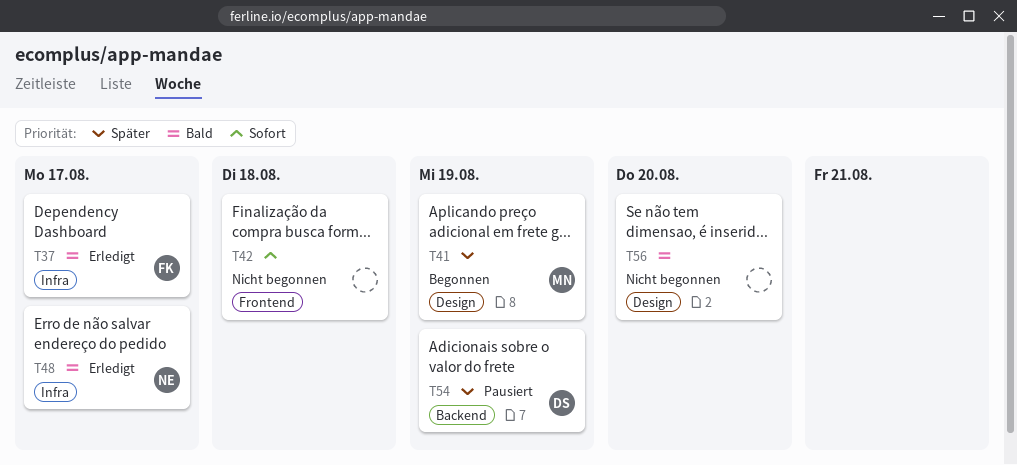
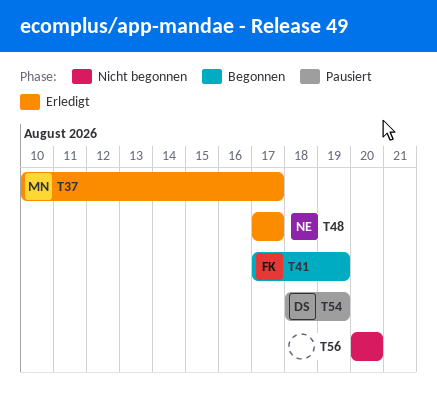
T37, owner: FK -> MN
T41, owner: MN -> FK
T42: present -> none

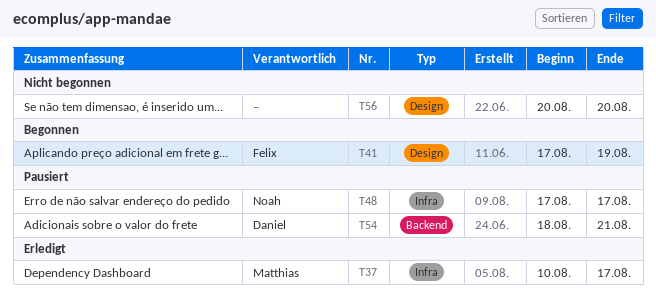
T48, status: Erledigt -> Pausiert
T54, due: Aug 19 -> Aug 21

